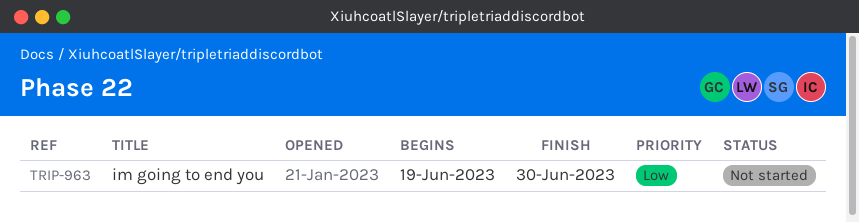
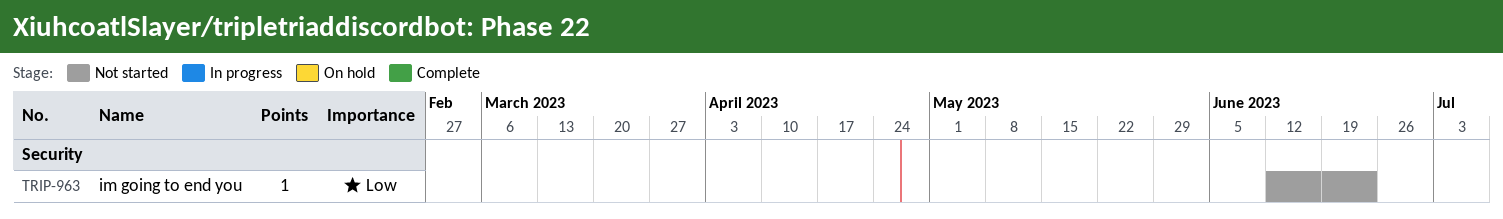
TRIP-963, start: Jun 19 -> Jun 12
TRIP-963, due: Jun 30 -> Jun 23

